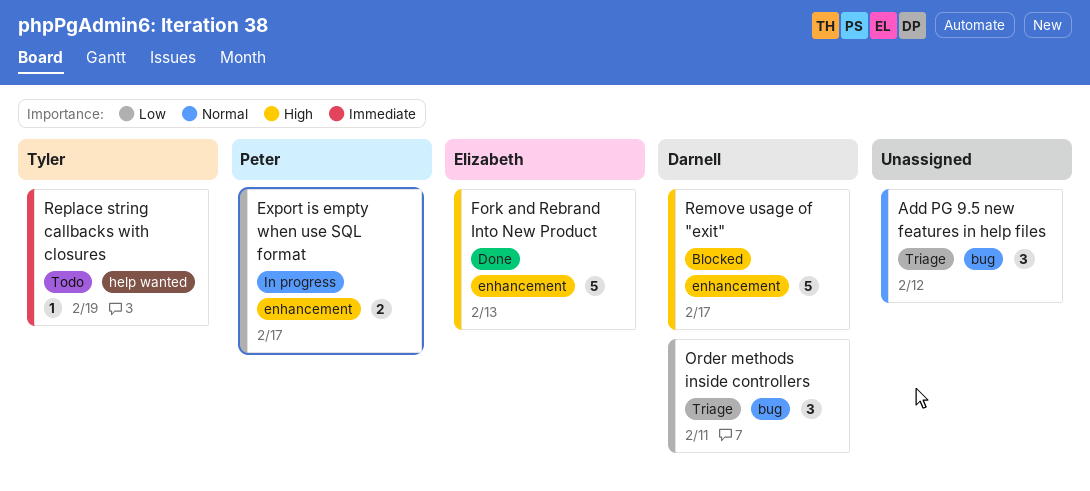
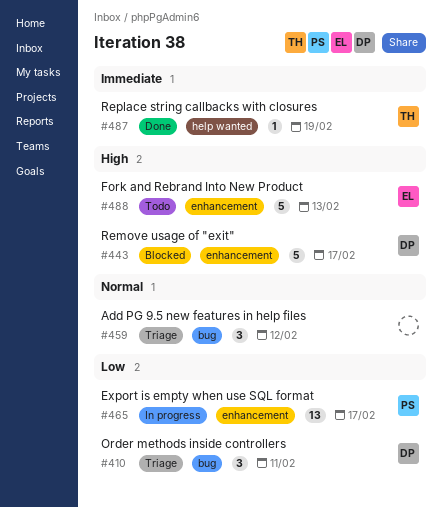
Export is empty when use SQL format, estimate: 2 -> 13
Fork and Rebrand Into New Product, status: Done -> Todo
Replace string callbacks with closures, status: Todo -> Done

